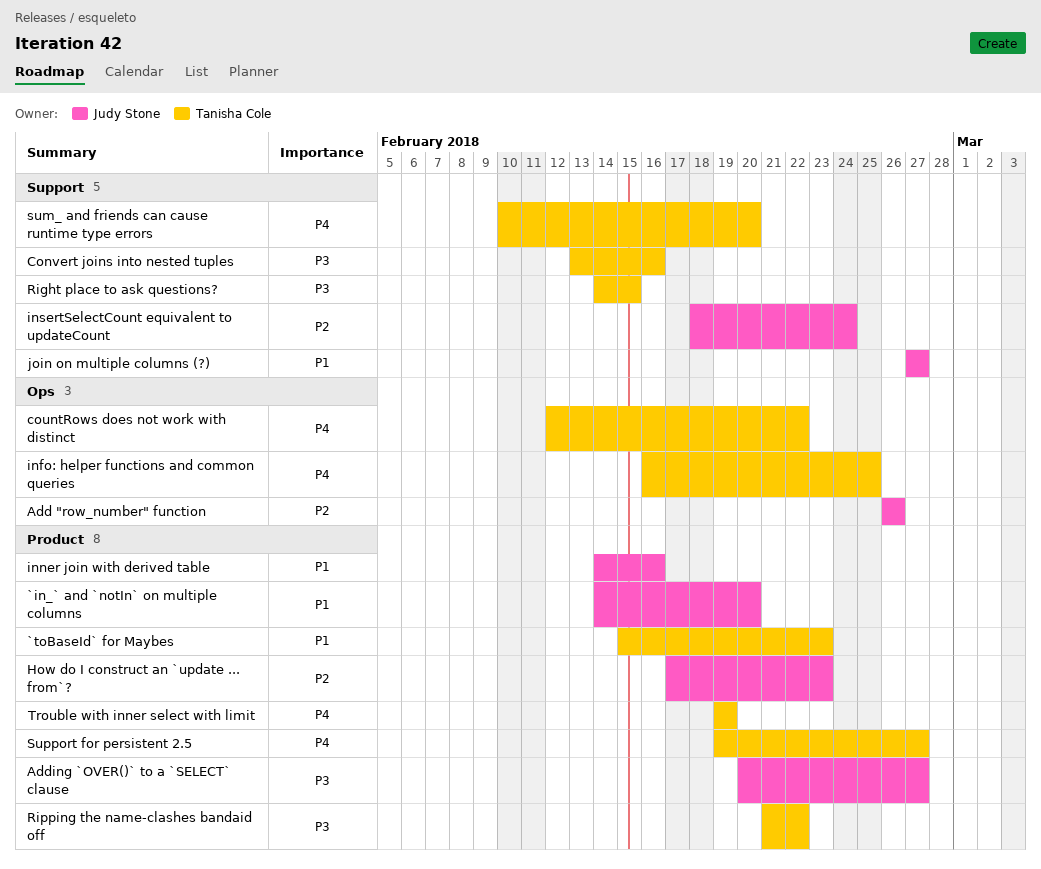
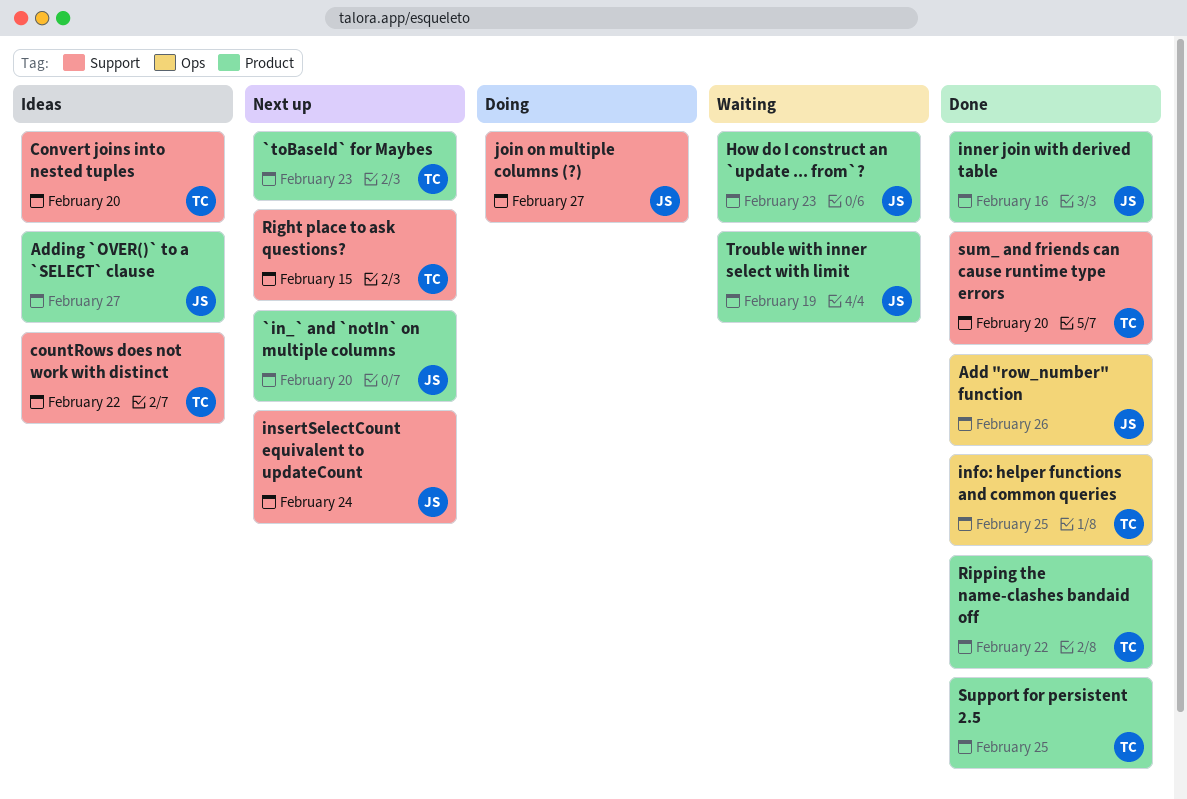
Convert joins into nested tuples, due: Feb 16 -> Feb 20
countRows does not work with distinct, label: Ops -> Support
Support for persistent 2.5, due: Feb 27 -> Feb 25
Trouble with inner select with limit, owner: Tanisha Cole -> Judy Stone

